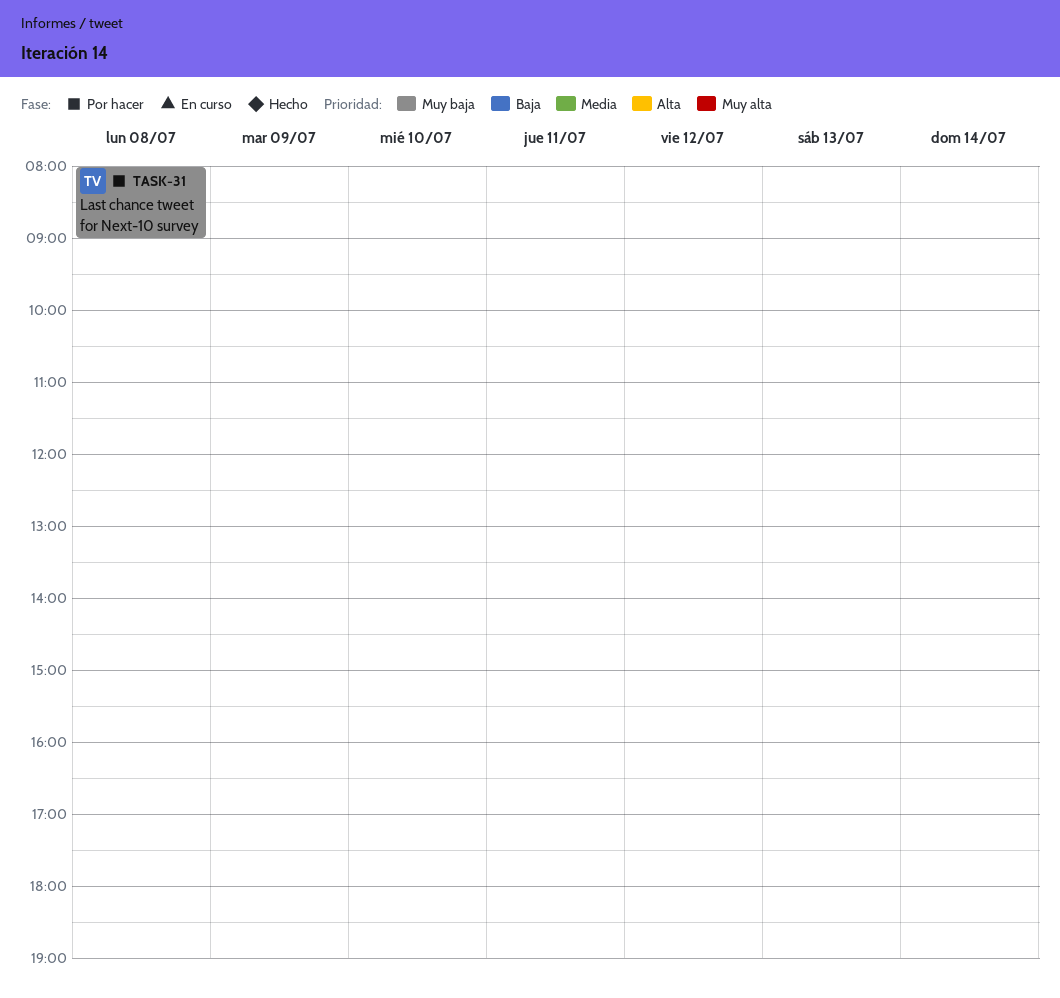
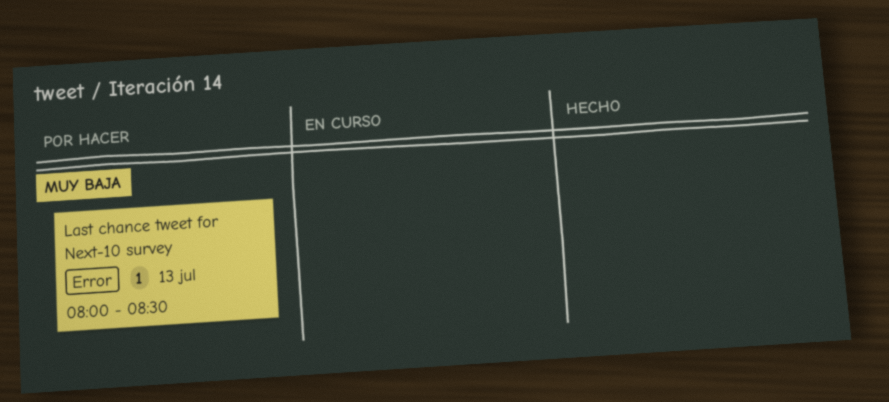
Last chance tweet for Next-10 survey, day: Jul 8 -> Jul 13
Last chance tweet for Next-10 survey, ends: 09:00 -> 08:30

